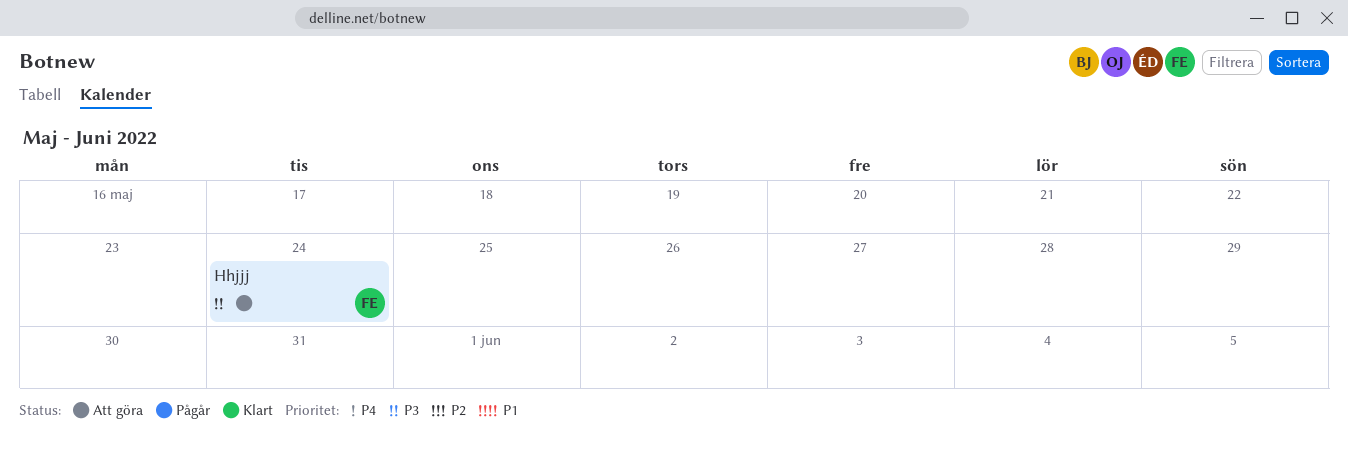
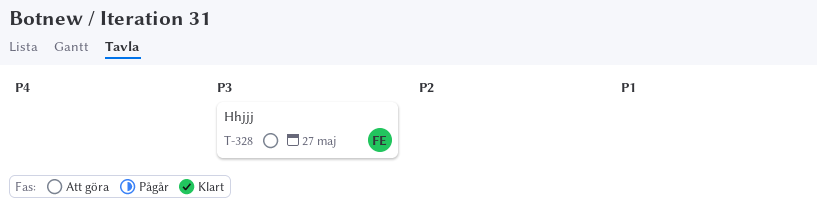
Hhjjj, due: May 24 -> May 27

